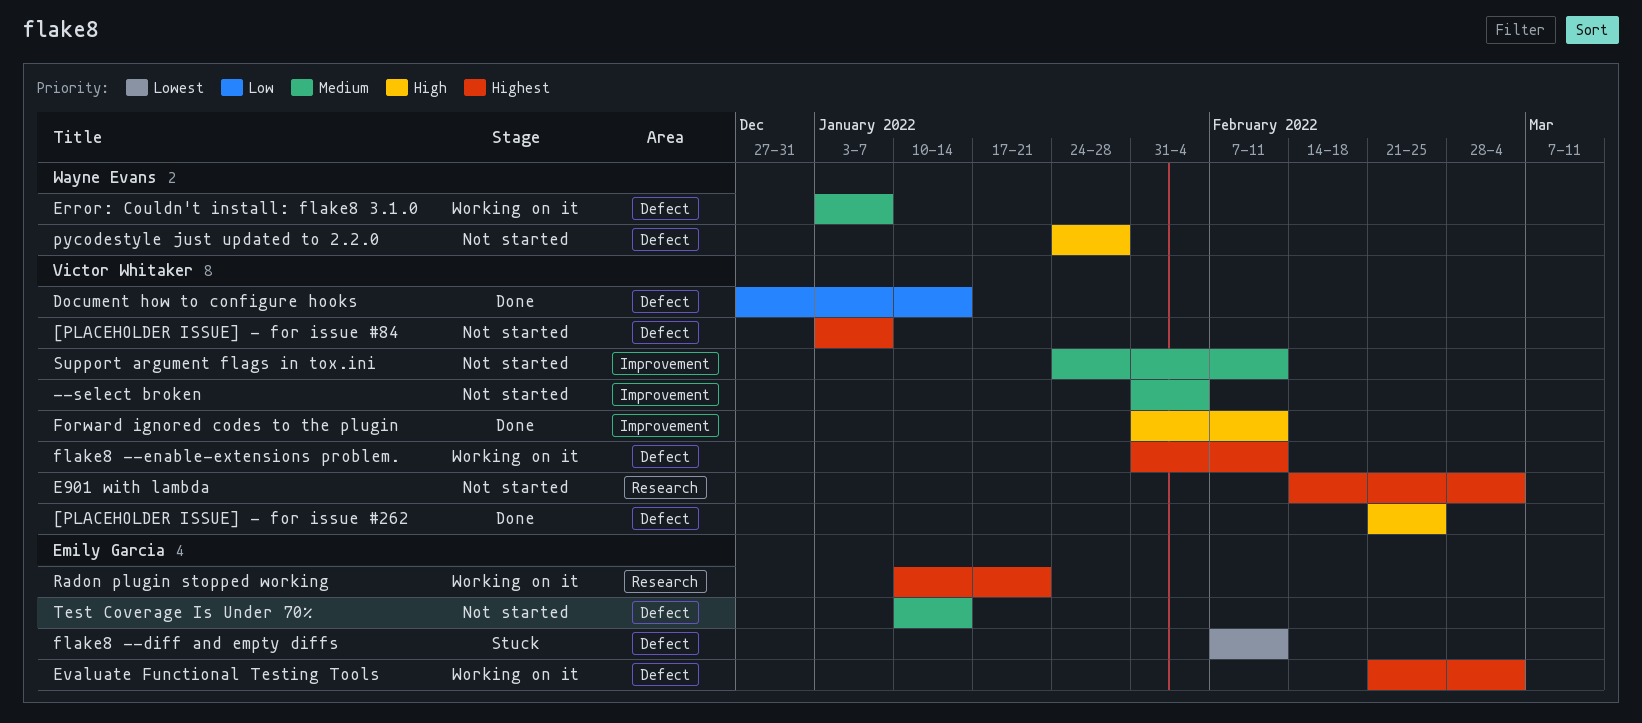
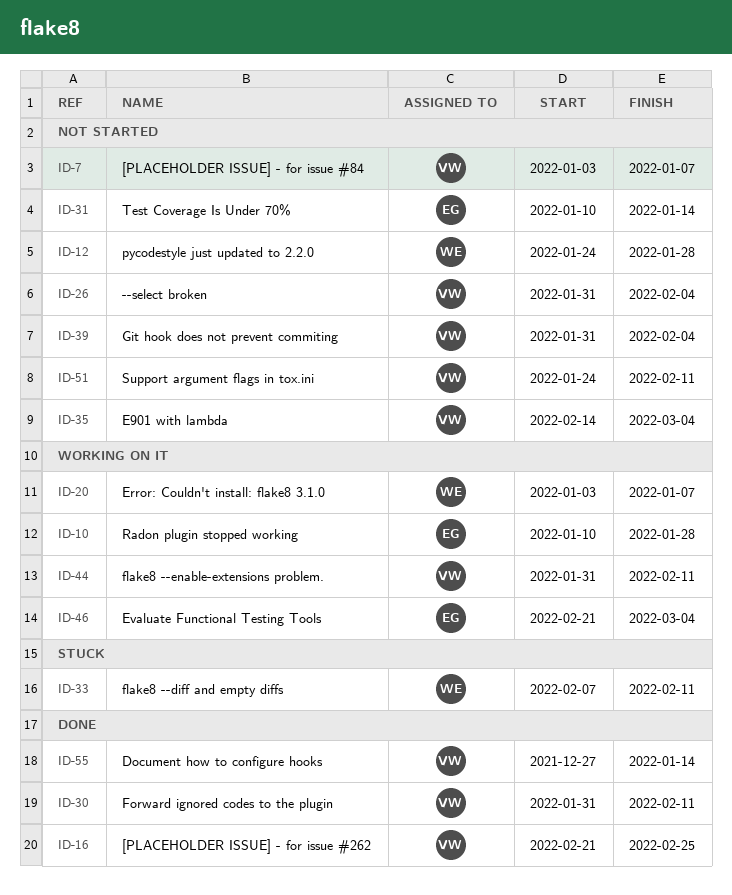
flake8 --diff and empty diffs, owner: Emily Garcia -> Wayne Evans
Git hook does not prevent commiting: none -> present
Radon plugin stopped working, due: Jan 21 -> Jan 28

